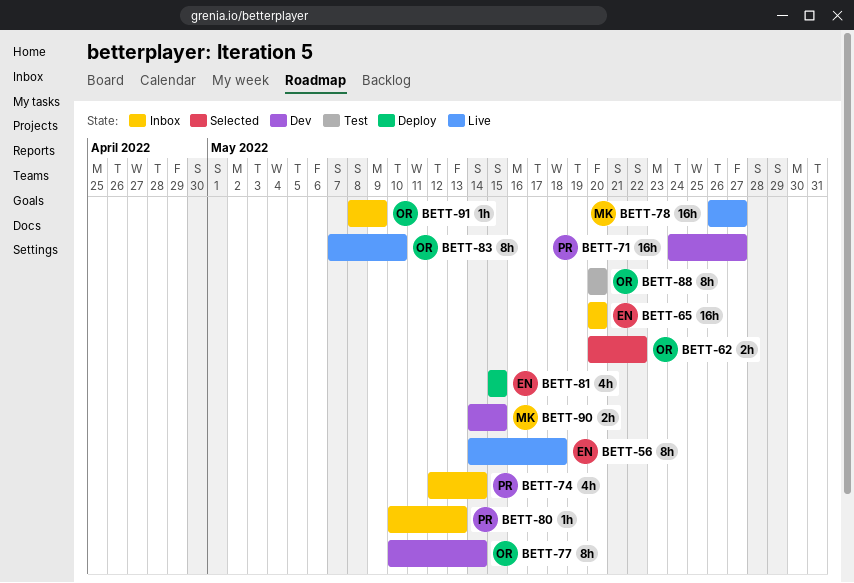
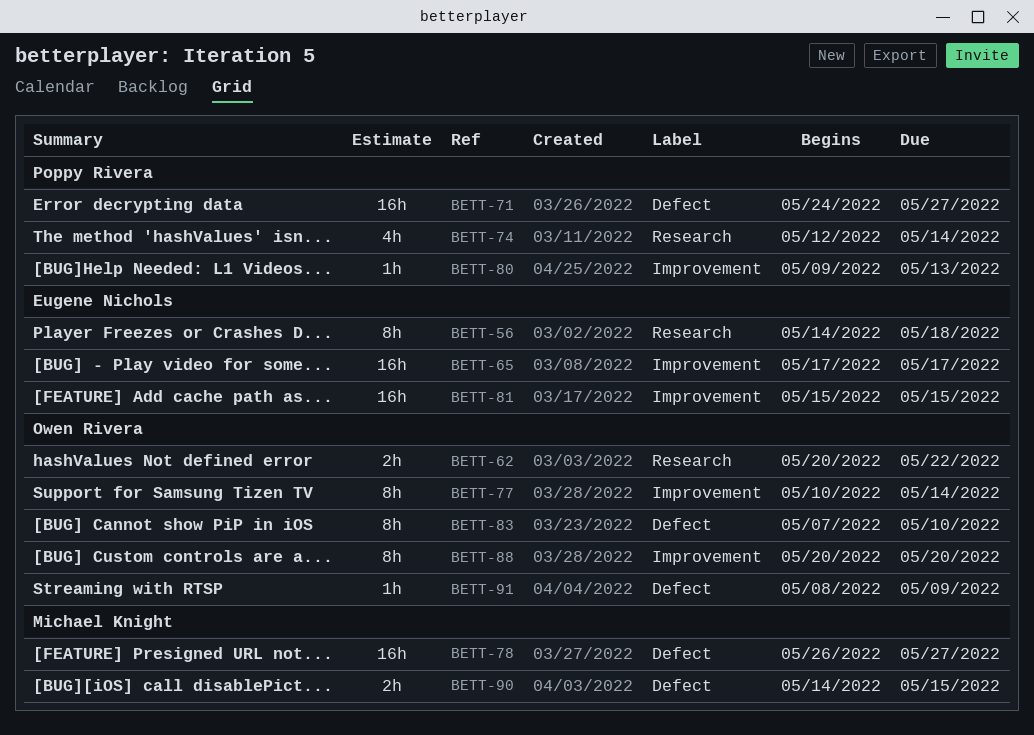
BETT-65, start: May 20 -> May 17
BETT-65, due: May 20 -> May 17
BETT-80, start: May 10 -> May 9
BETT-81, estimate: 4h -> 16h

